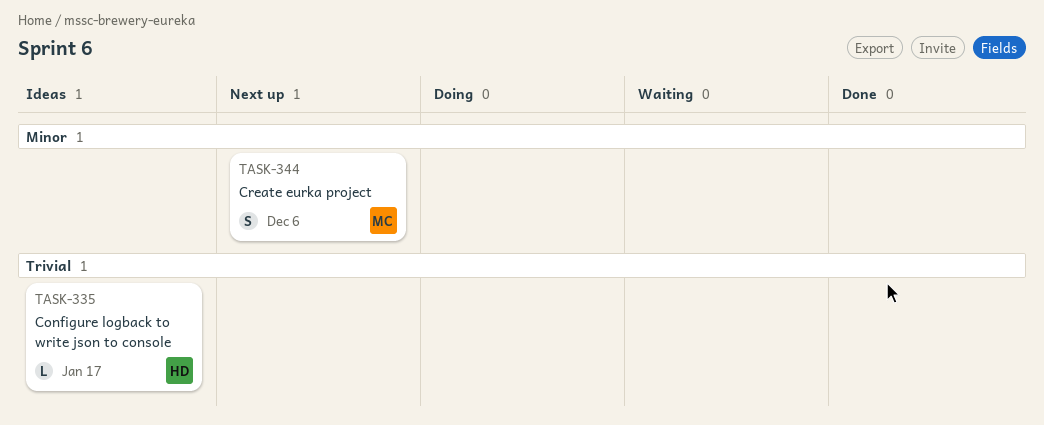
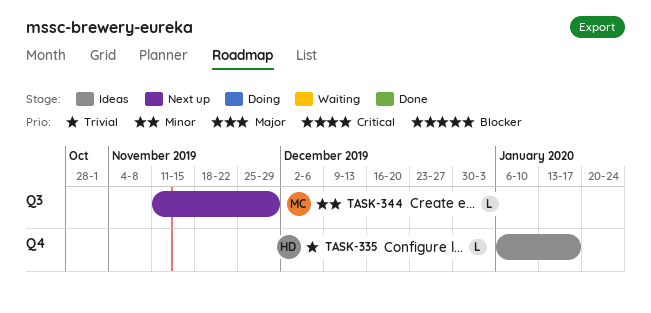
TASK-344, estimate: S -> L
TASK-344, due: Dec 6 -> Nov 29

